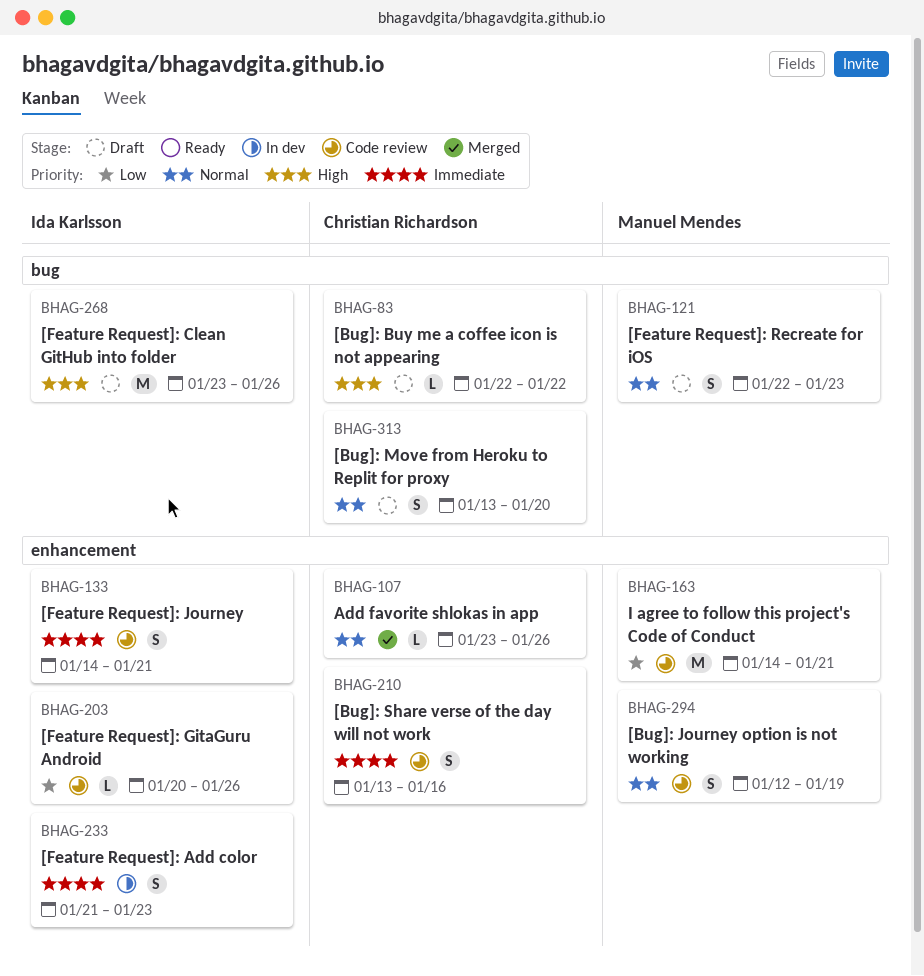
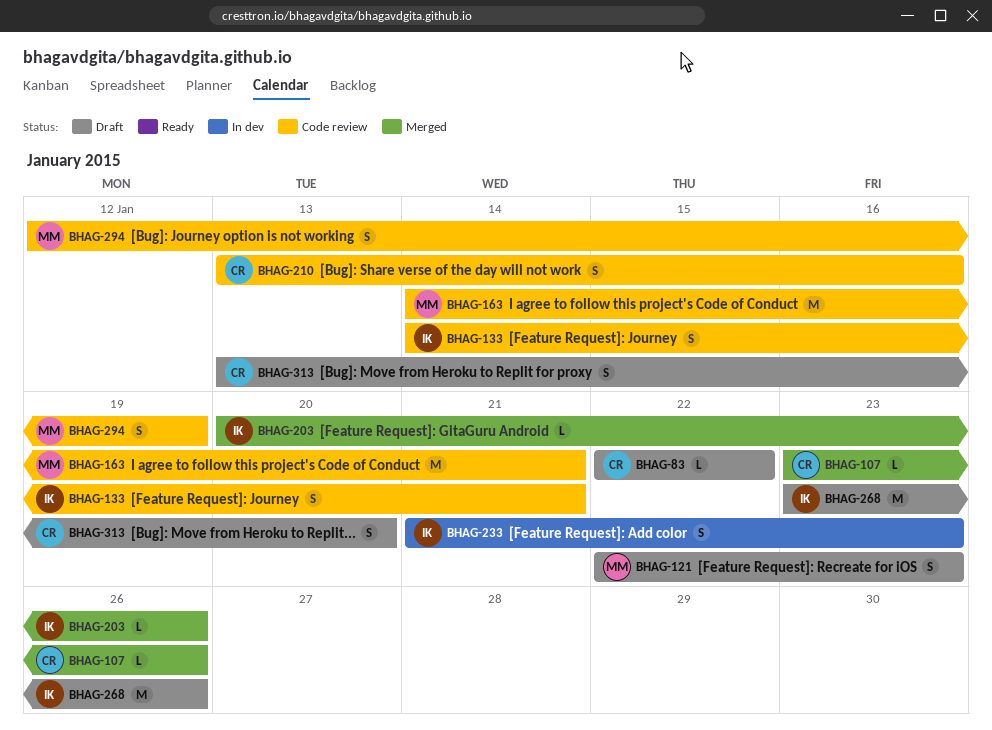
BHAG-203, status: Code review -> Merged

